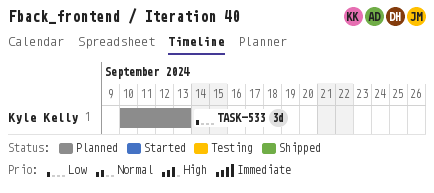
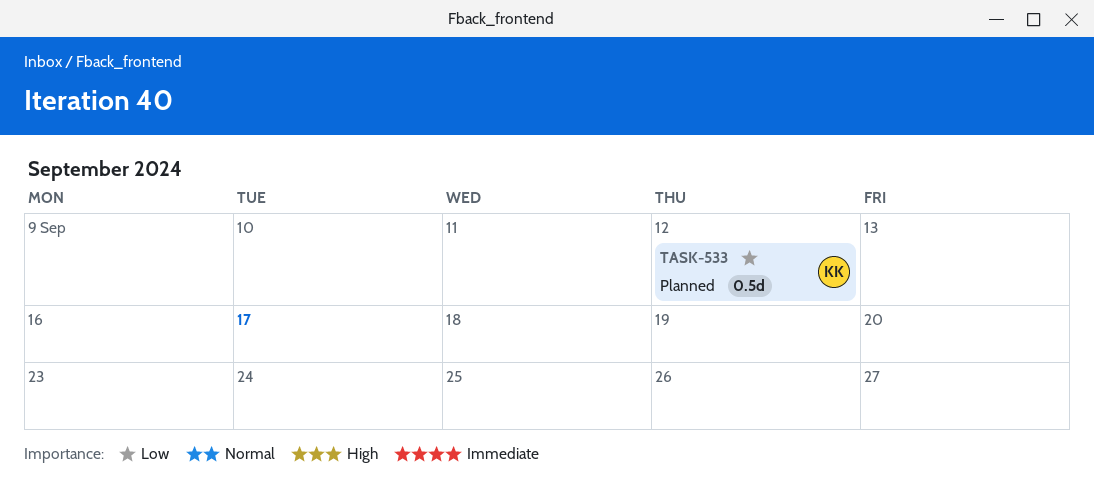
TASK-533, estimate: 3d -> 0.5d
TASK-533, due: Sep 13 -> Sep 12

